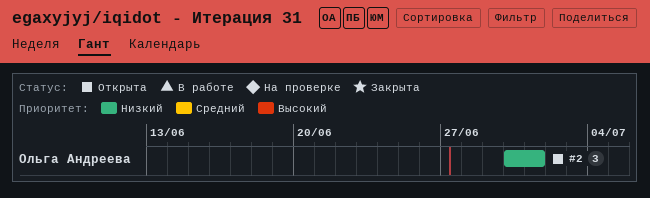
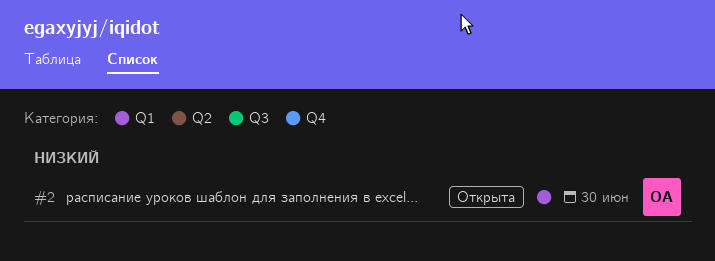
#2, due: Jul 1 -> Jun 30

